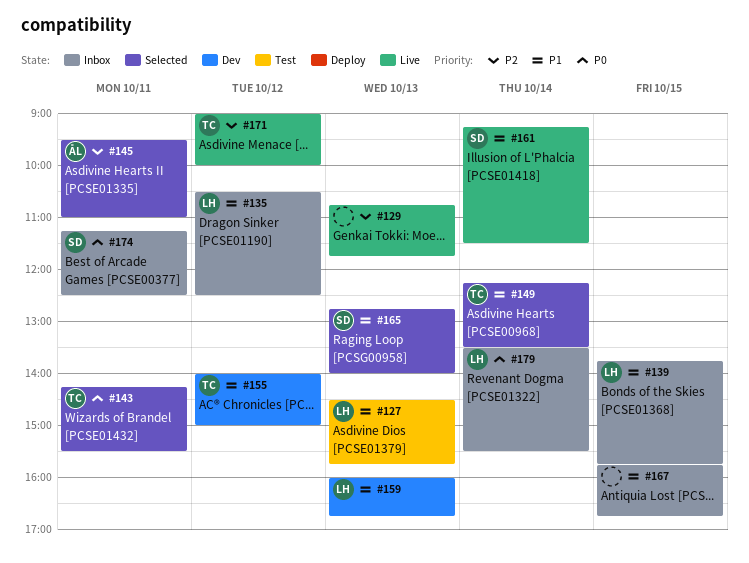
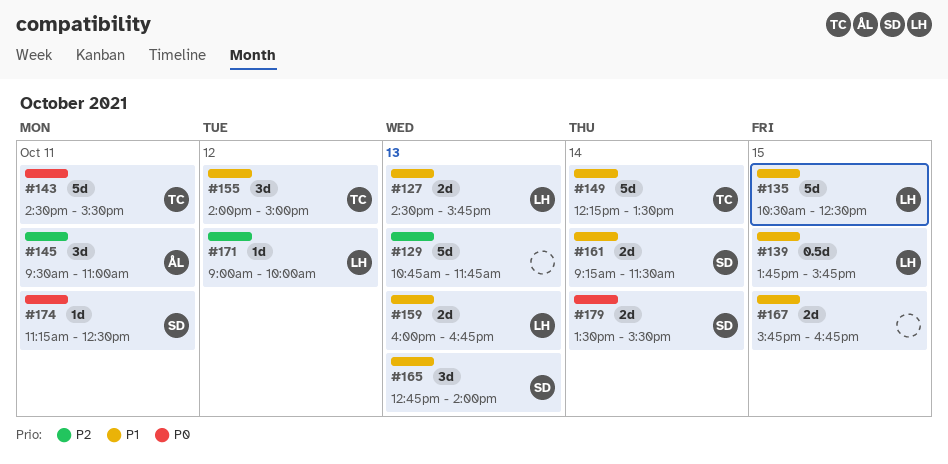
#135, day: Oct 12 -> Oct 15
#143, begins: 14:15 -> 14:30
#171, owner: TC -> LH
#179, owner: LH -> SD

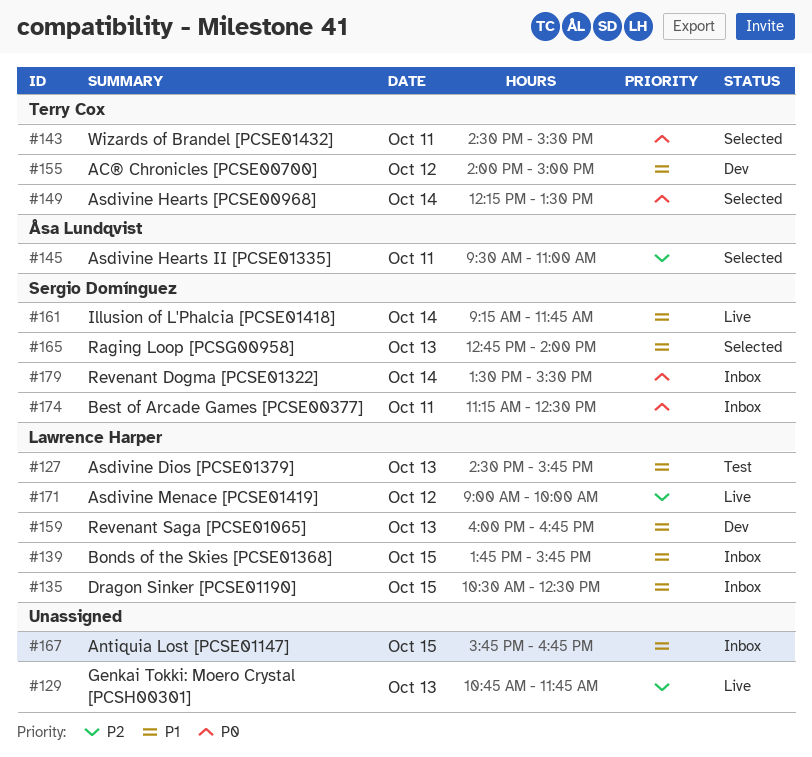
#149, priority: P1 -> P0
#161, ends: 11:30 -> 11:45

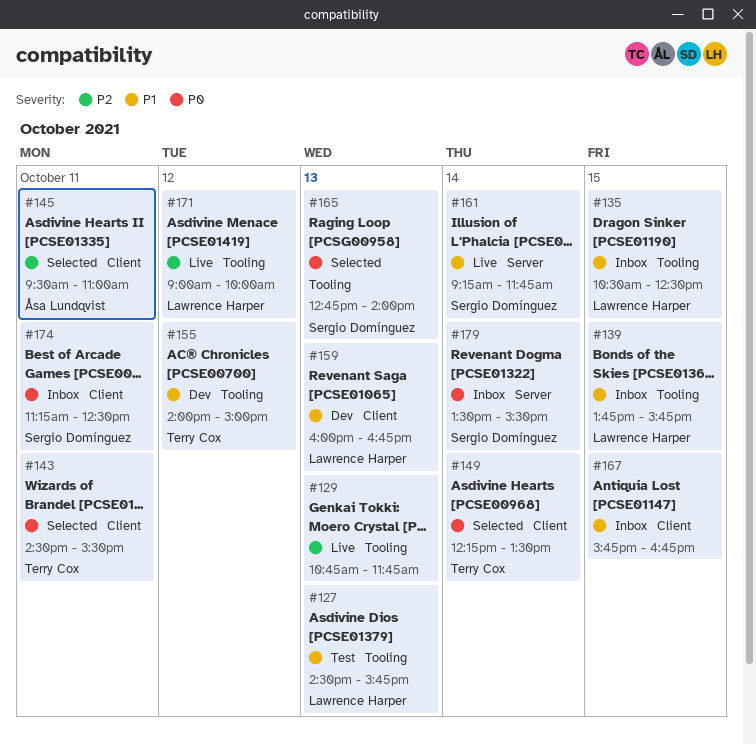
#165, priority: P1 -> P0

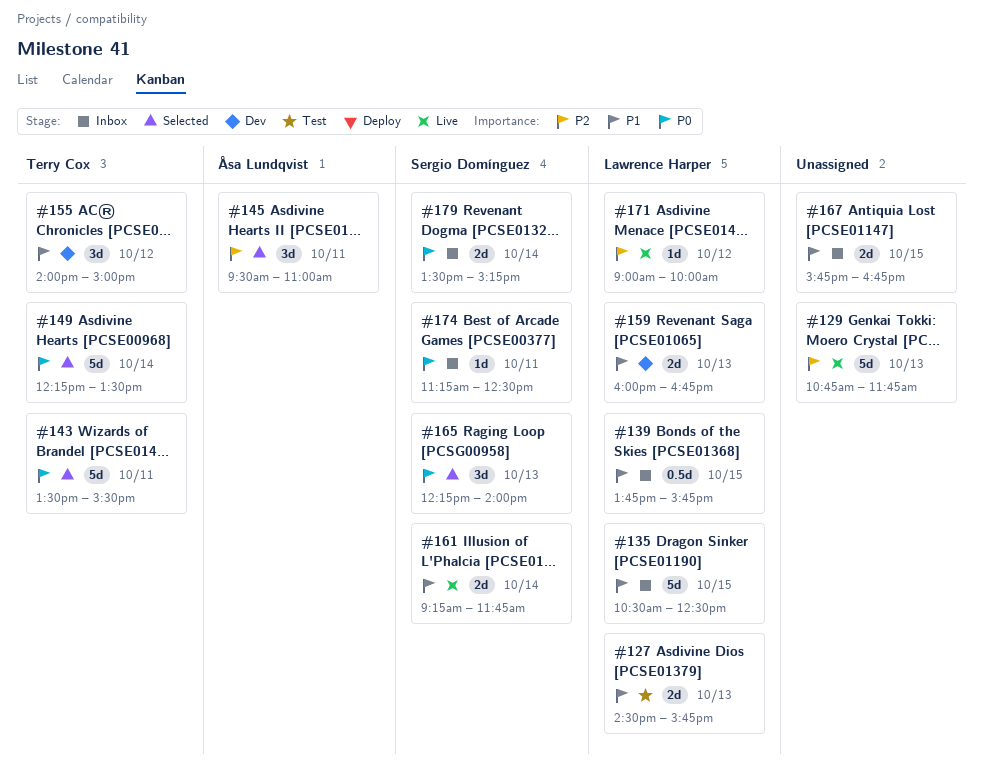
#143, begins: 14:30 -> 13:30
#165, begins: 12:45 -> 12:15
#179, ends: 15:30 -> 15:15

